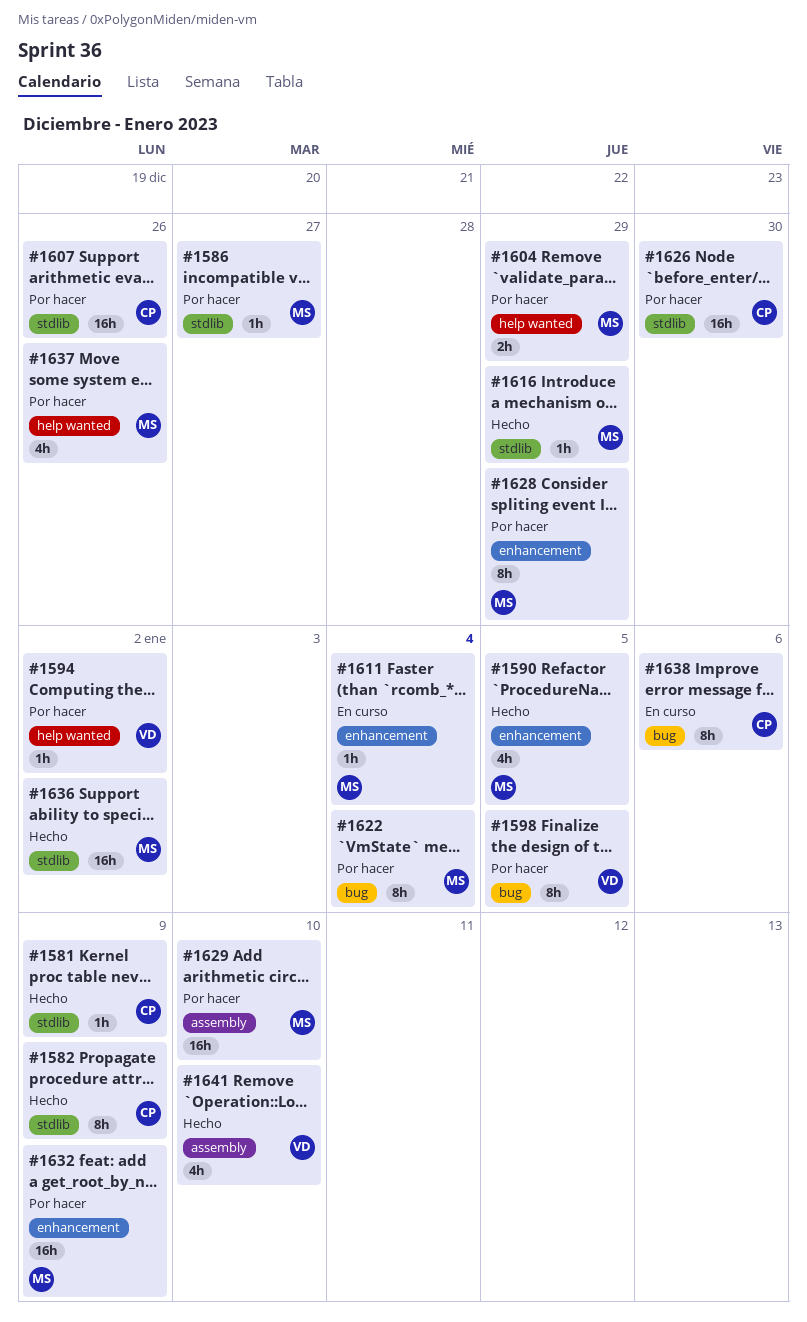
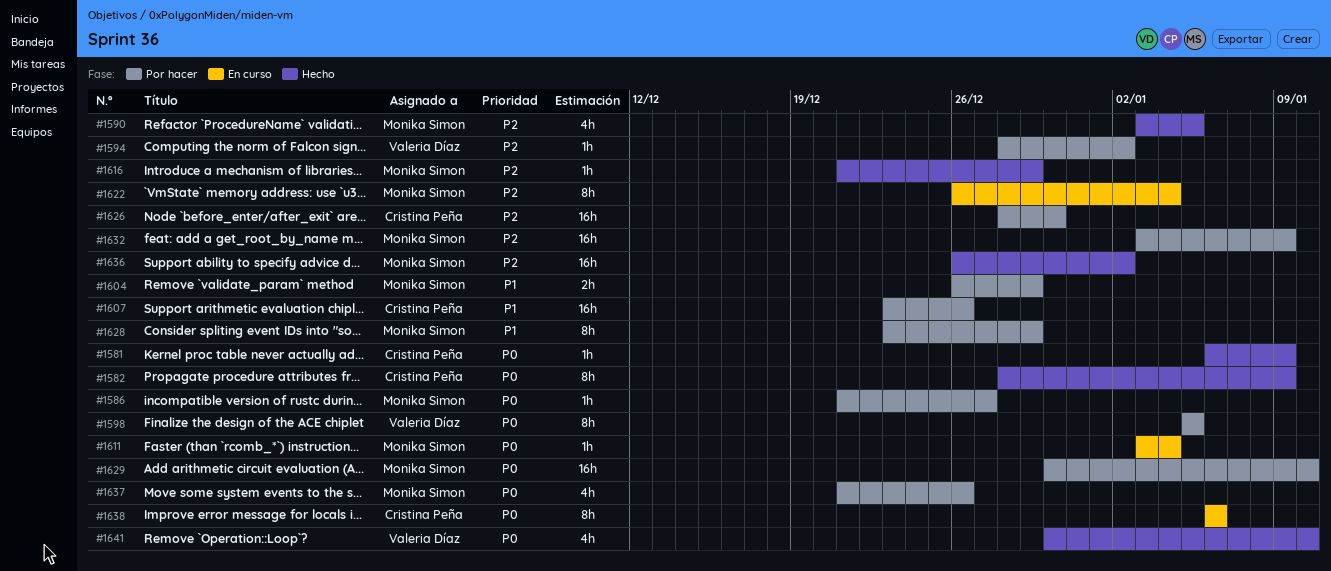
#1622, status: Por hacer -> En curso

